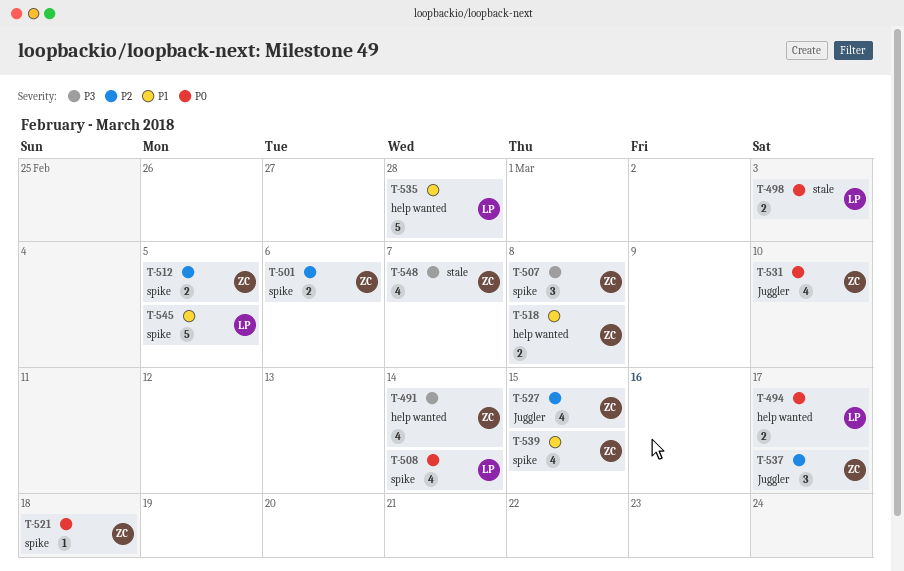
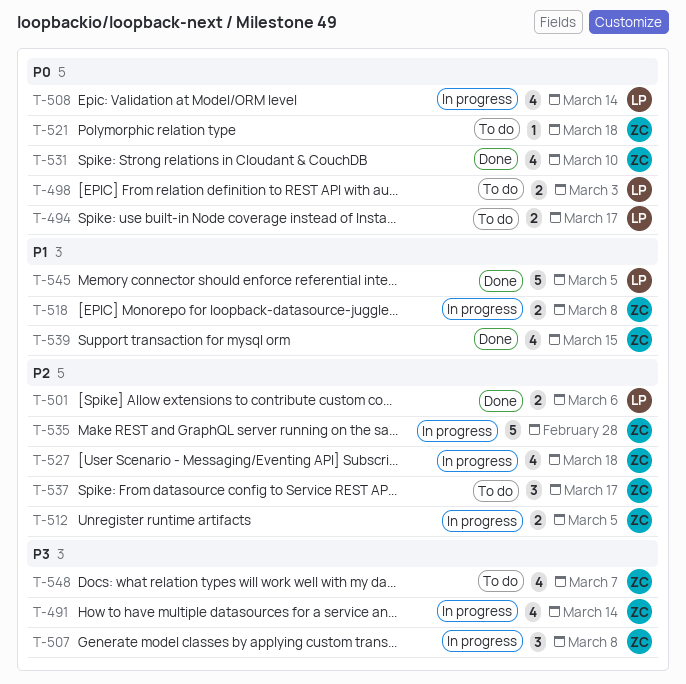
T-501, owner: ZC -> LP
T-527, due: Mar 15 -> Mar 18
T-535, owner: LP -> ZC
T-535, priority: P1 -> P2

